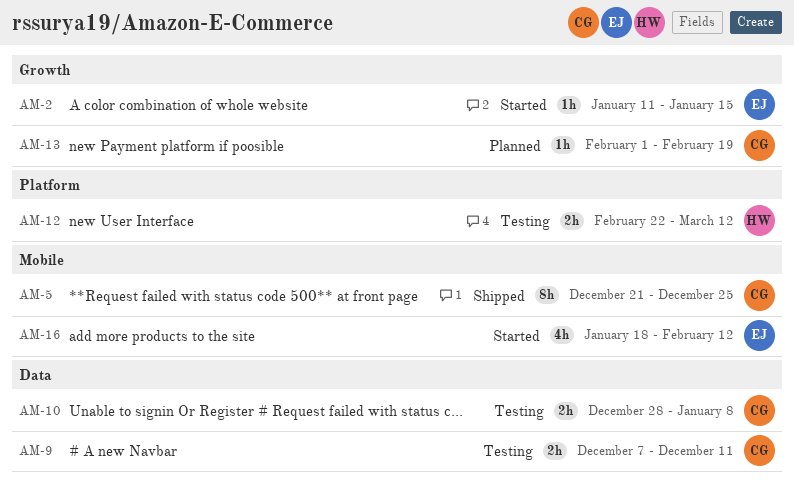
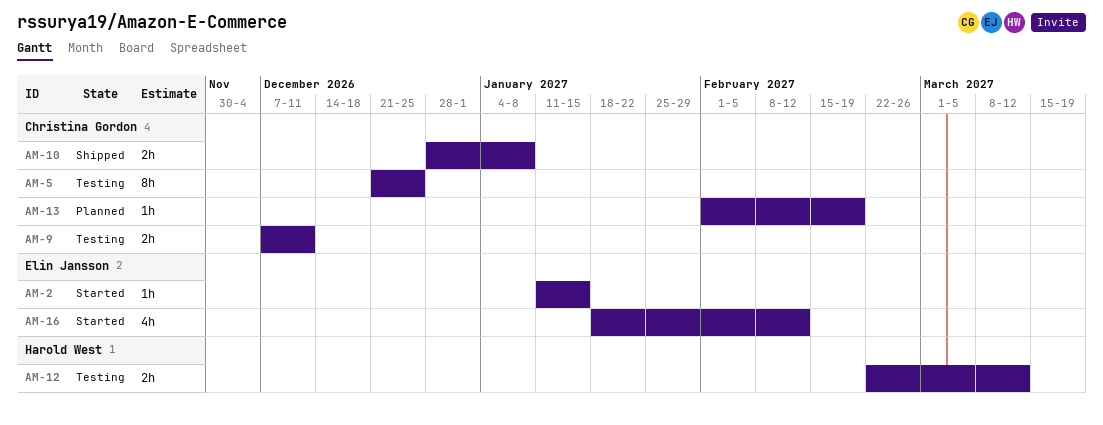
AM-5, status: Shipped -> Testing
AM-10, status: Testing -> Shipped

